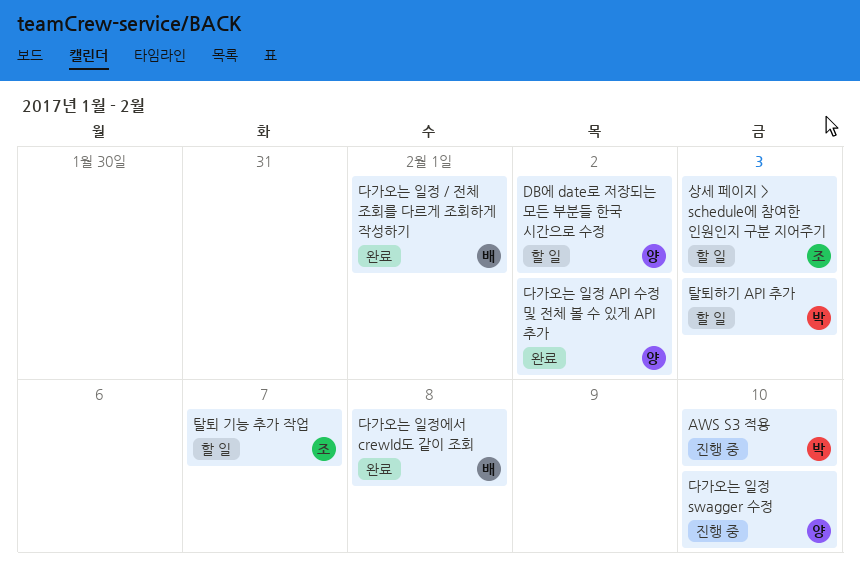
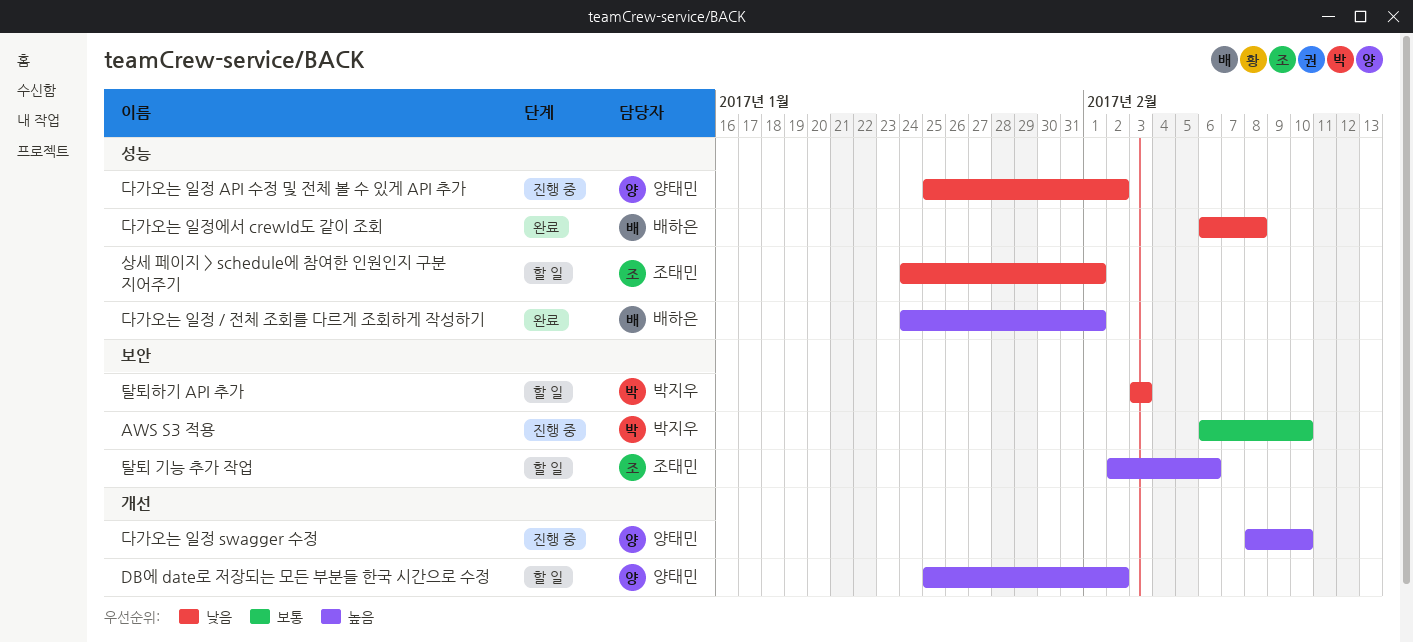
다가오는 일정 API 수정 및 전체 볼 수 있게 API 추가, status: 완료 -> 진행 중
상세 페이지 > schedule에 참여한 인원인지 구분 지어주기, due: Feb 3 -> Feb 1
탈퇴 기능 추가 작업, due: Feb 7 -> Feb 6

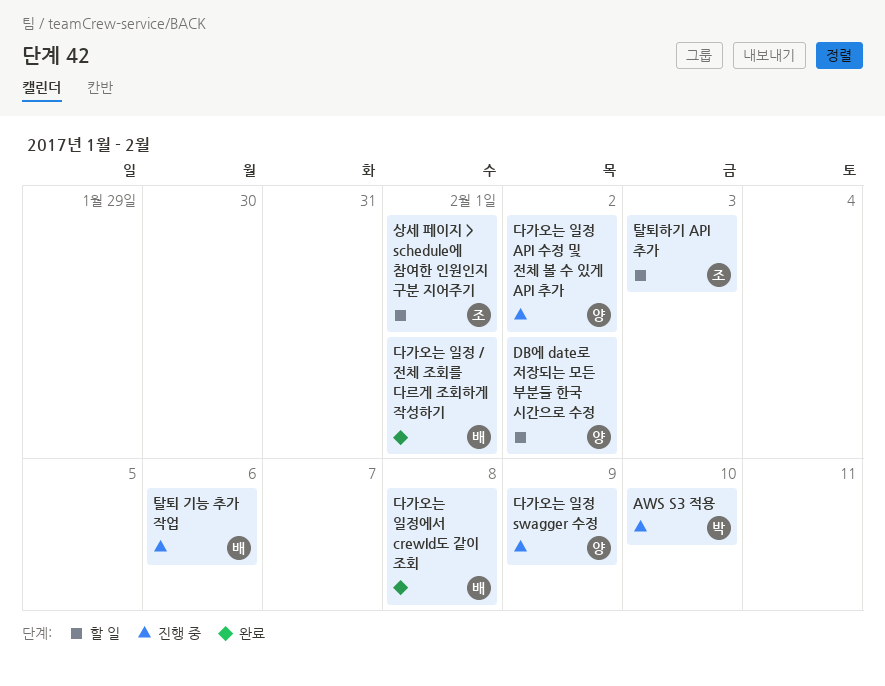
다가오는 일정 swagger 수정, due: Feb 10 -> Feb 9
탈퇴 기능 추가 작업, status: 할 일 -> 진행 중
탈퇴 기능 추가 작업, owner: 조태민 -> 배하은
탈퇴하기 API 추가, owner: 박지우 -> 조태민

